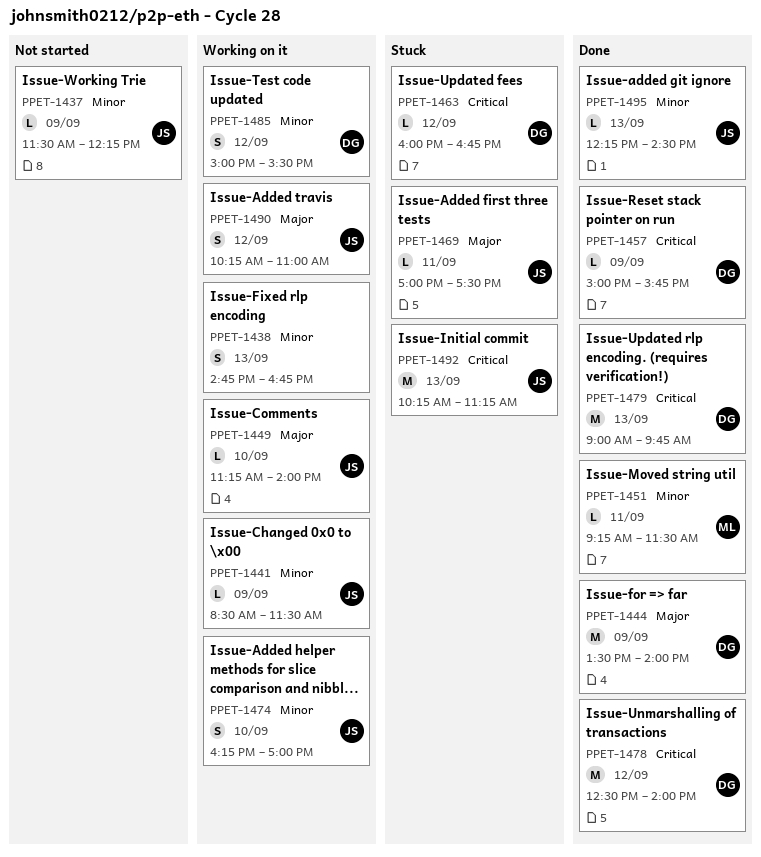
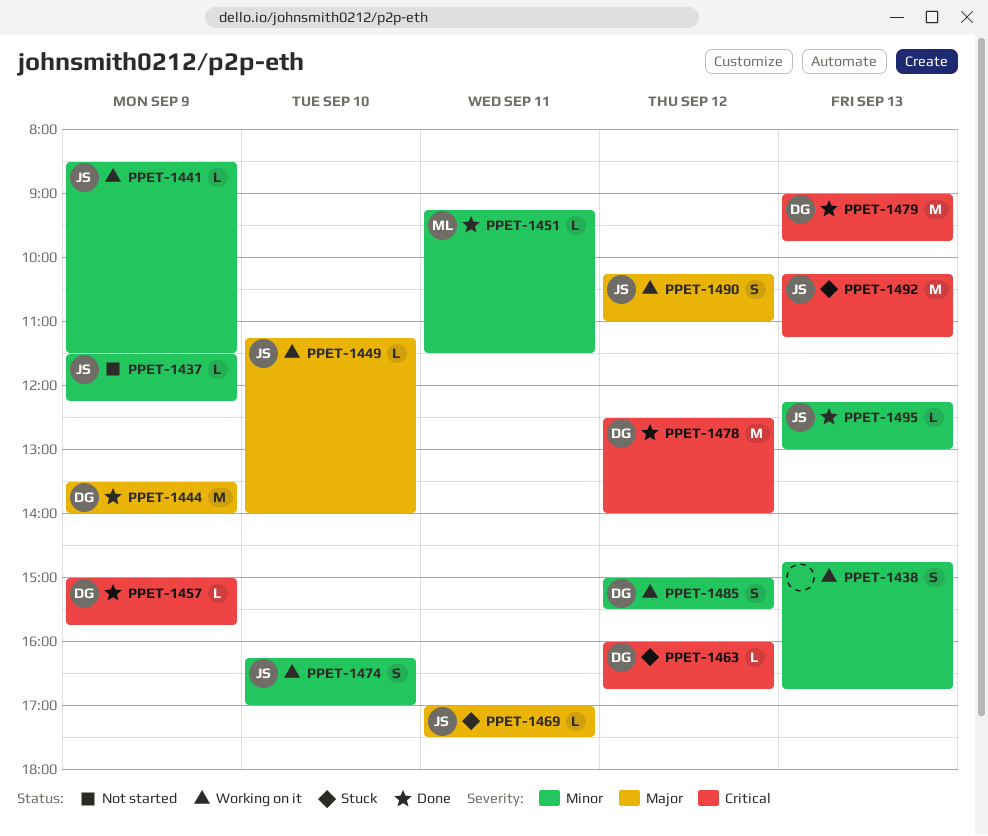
PPET-1495, ends: 14:30 -> 13:00

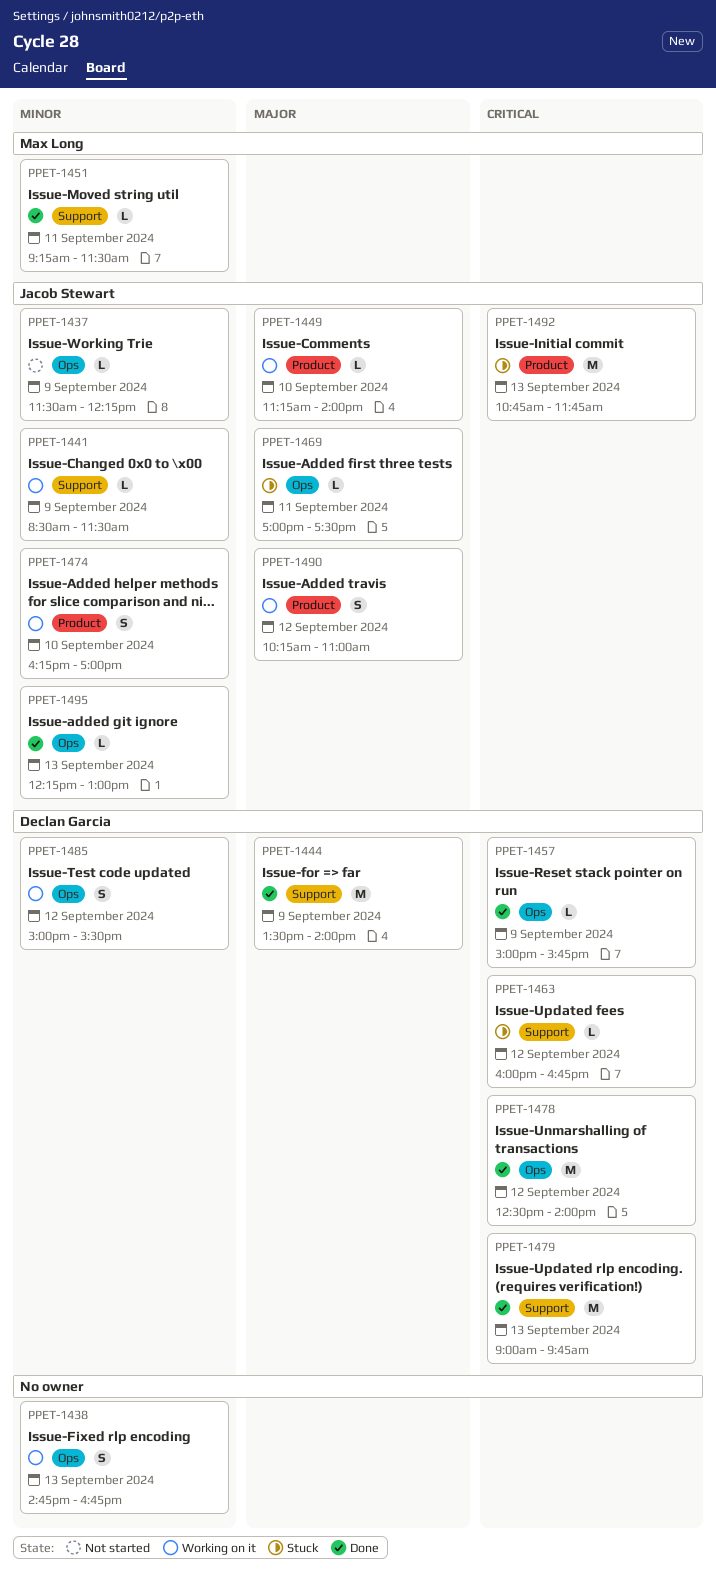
PPET-1492, begins: 10:15 -> 10:45
PPET-1492, ends: 11:15 -> 11:45

